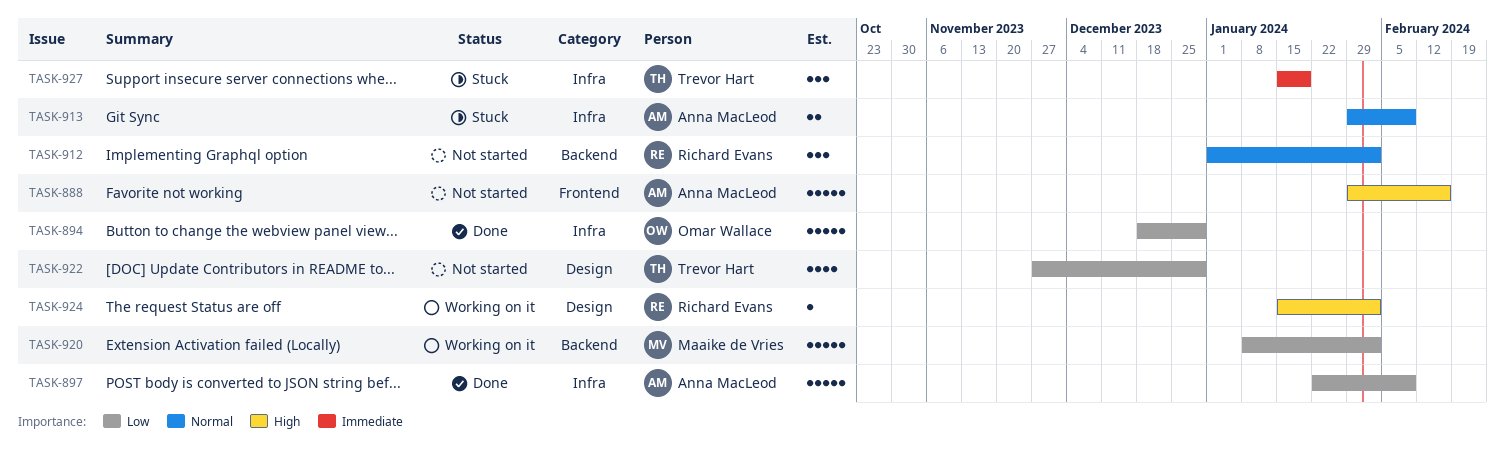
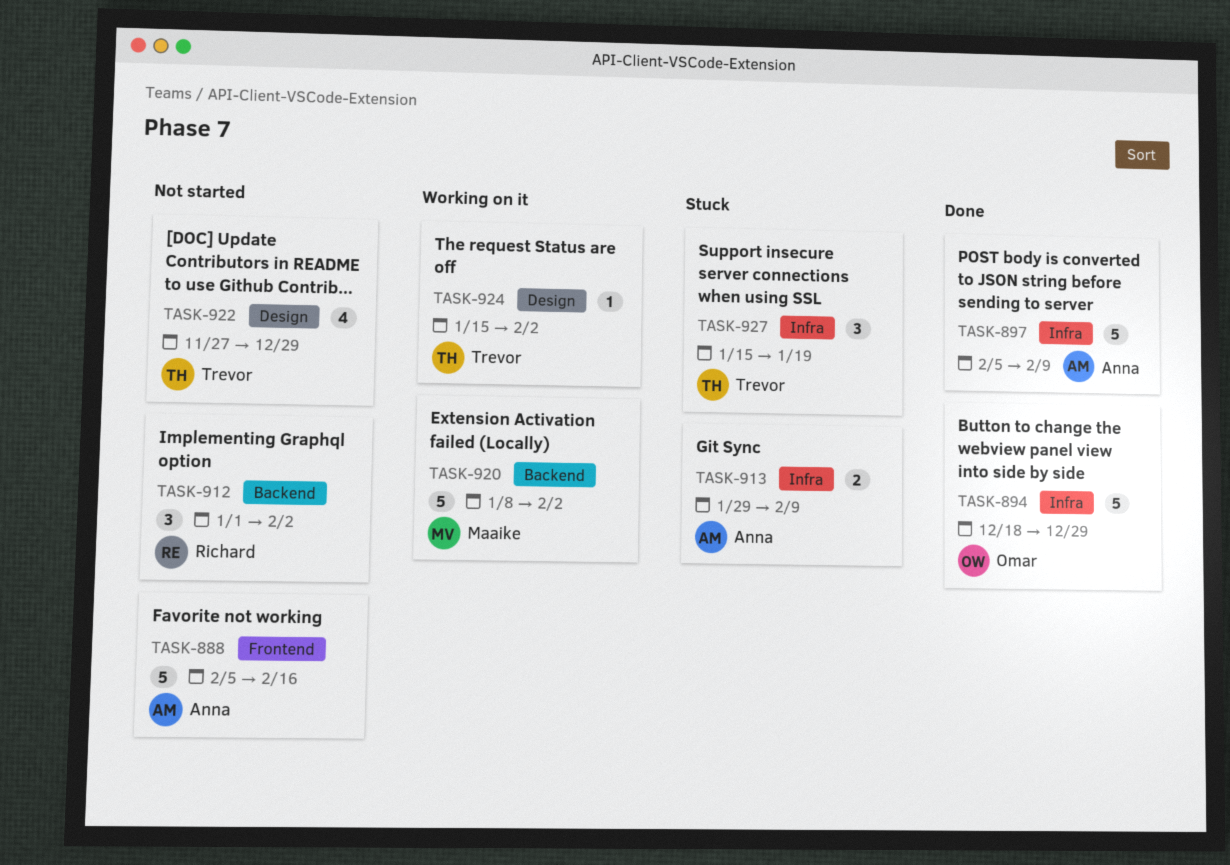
TASK-888, start: Jan 29 -> Feb 5
TASK-897, start: Jan 22 -> Feb 5
TASK-924, owner: Richard Evans -> Trevor Hart

